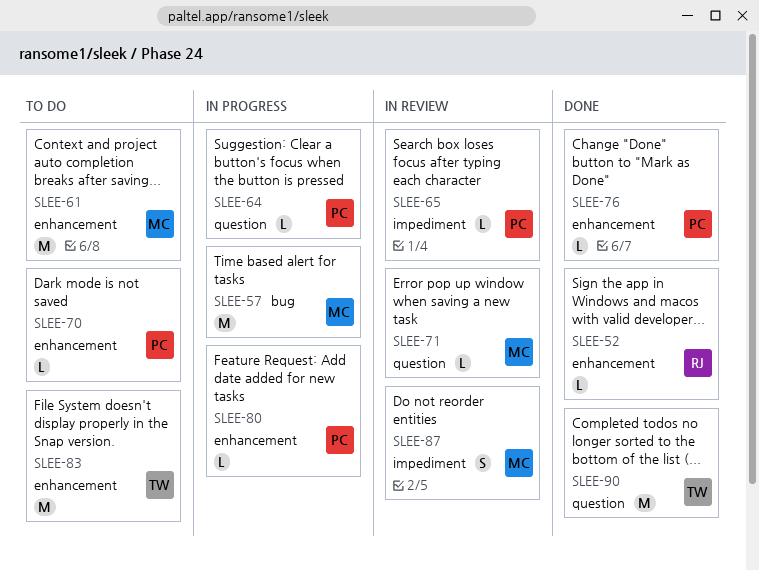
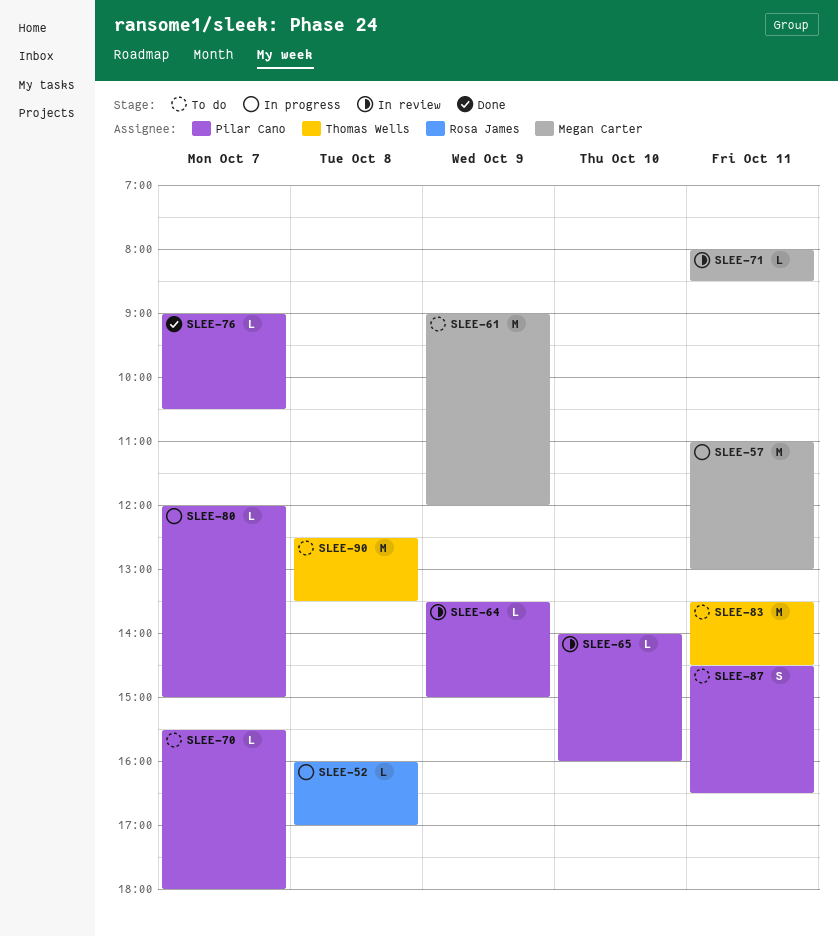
SLEE-52, status: Done -> In progress
SLEE-64, status: In progress -> In review
SLEE-87, status: In review -> To do
SLEE-87, owner: Megan Carter -> Pilar Cano
SLEE-90, status: Done -> To do

